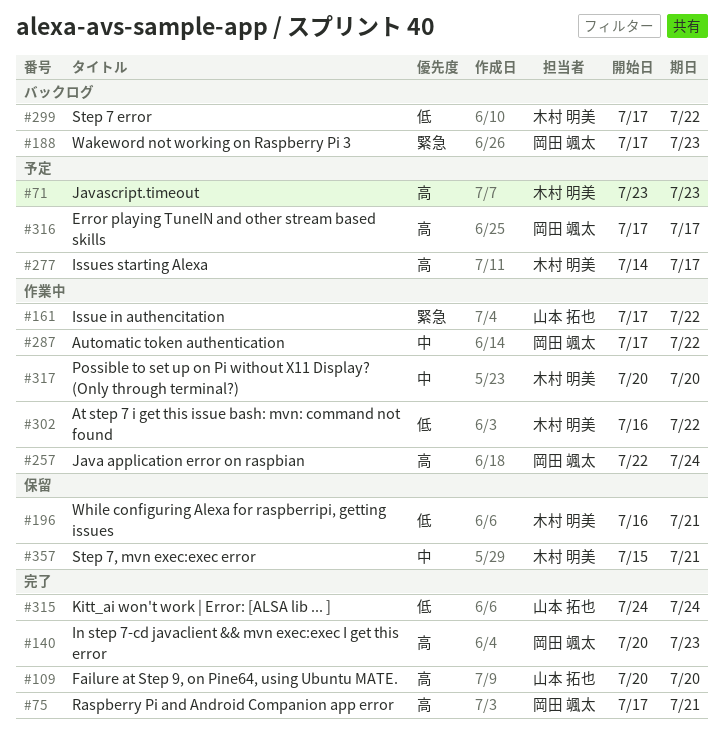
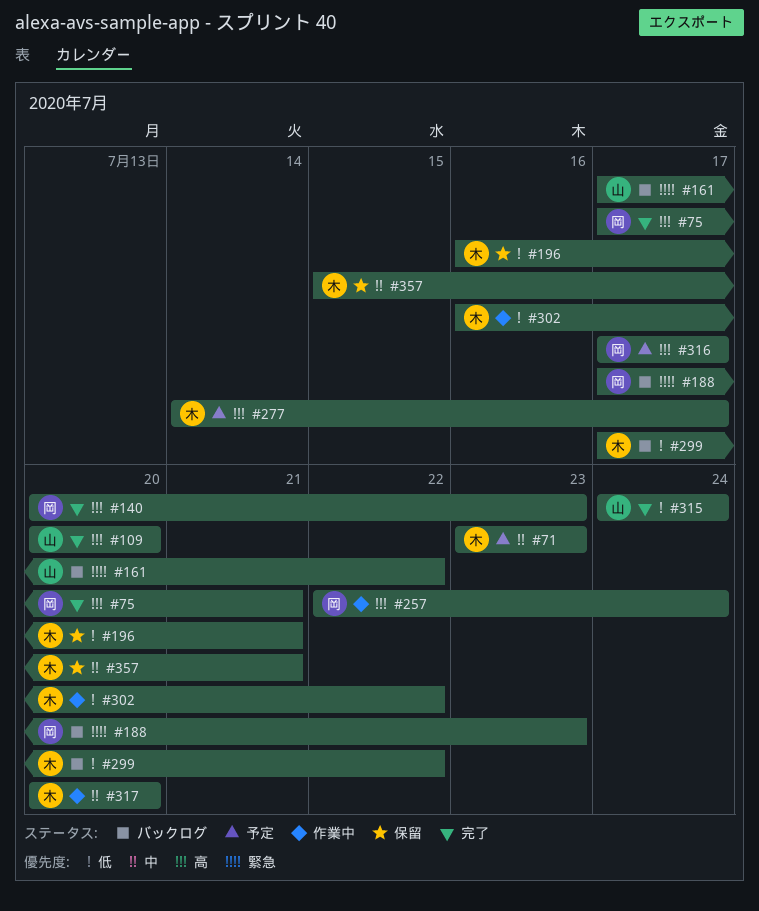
#71, priority: 高 -> 中
#161, status: 作業中 -> バックログ
#287: present -> none

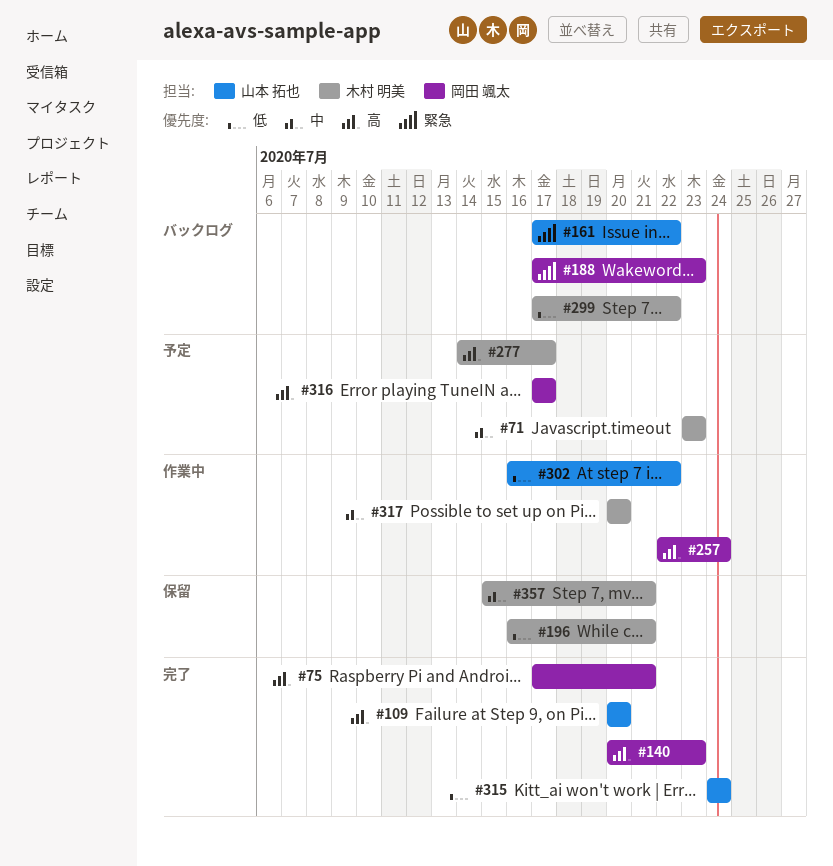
#302, owner: 木村 明美 -> 山本 拓也

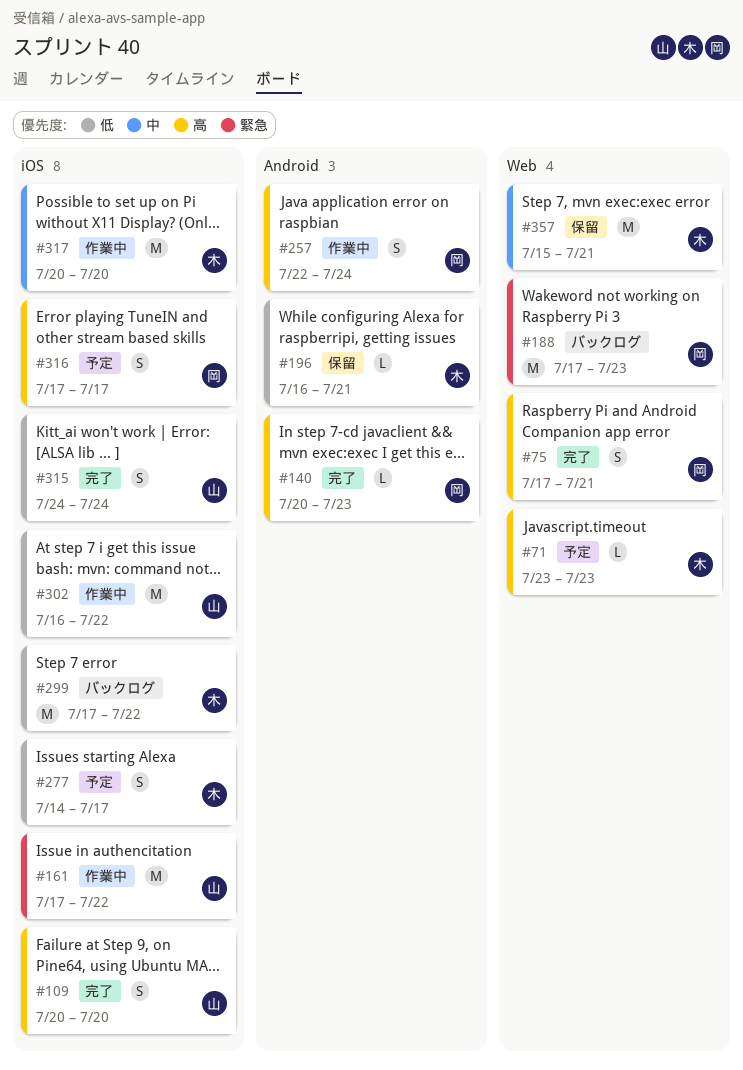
#71, priority: 中 -> 高
#161, status: バックログ -> 作業中
#277, priority: 高 -> 低

